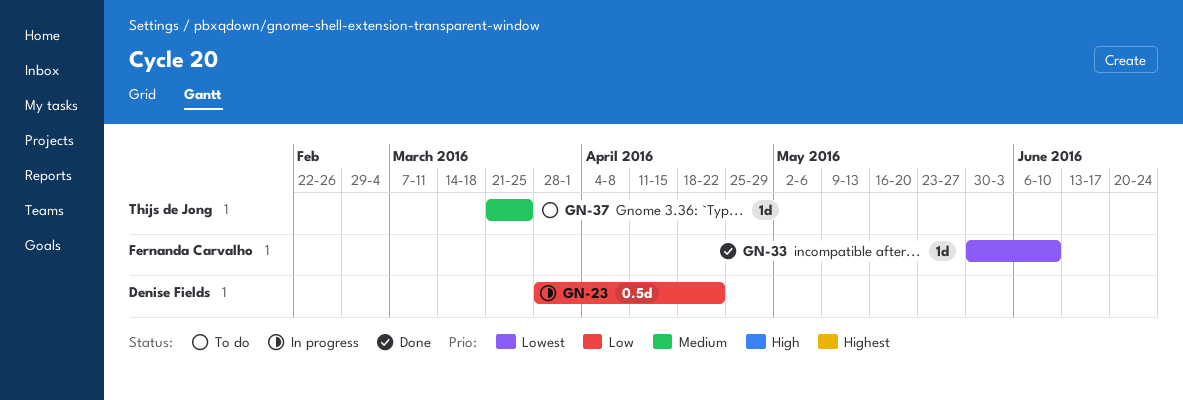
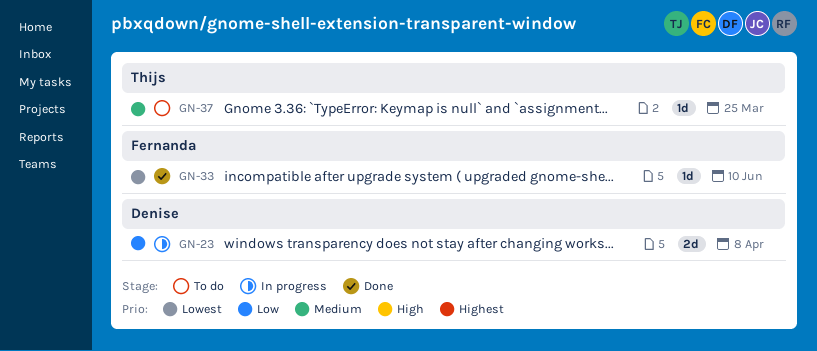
GN-23, estimate: 0.5d -> 2d
GN-23, due: Apr 22 -> Apr 8

